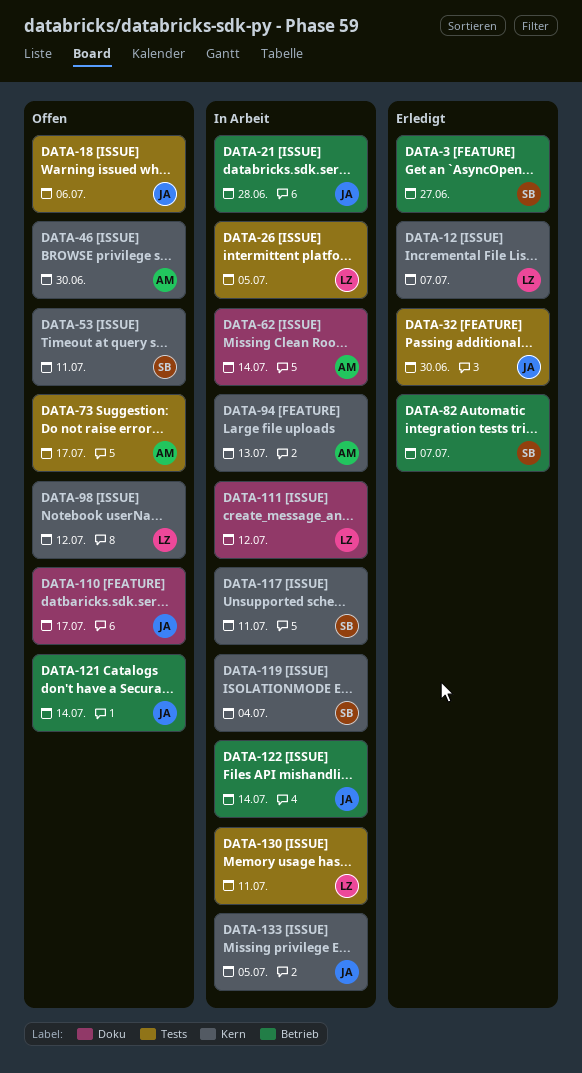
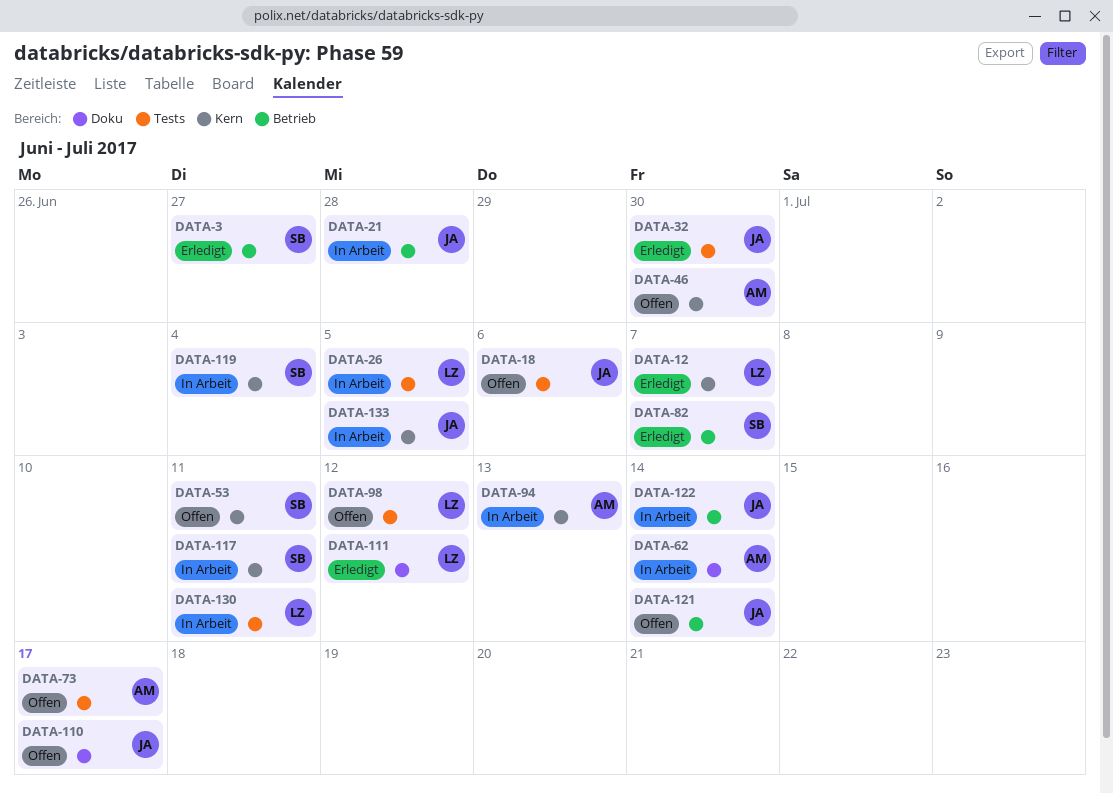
DATA-98, label: Kern -> Tests
DATA-111, status: In Arbeit -> Erledigt

